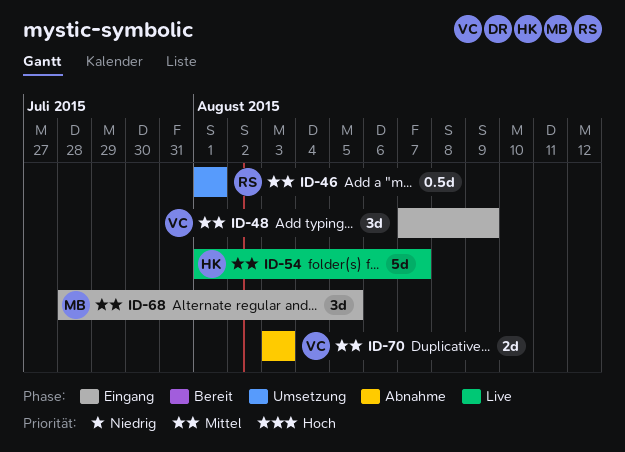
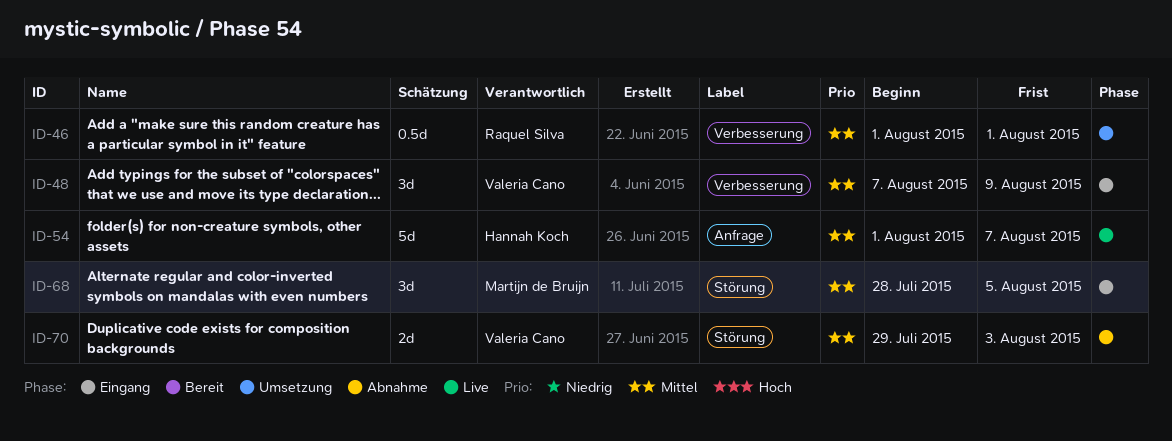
ID-70, start: Aug 3 -> Jul 29

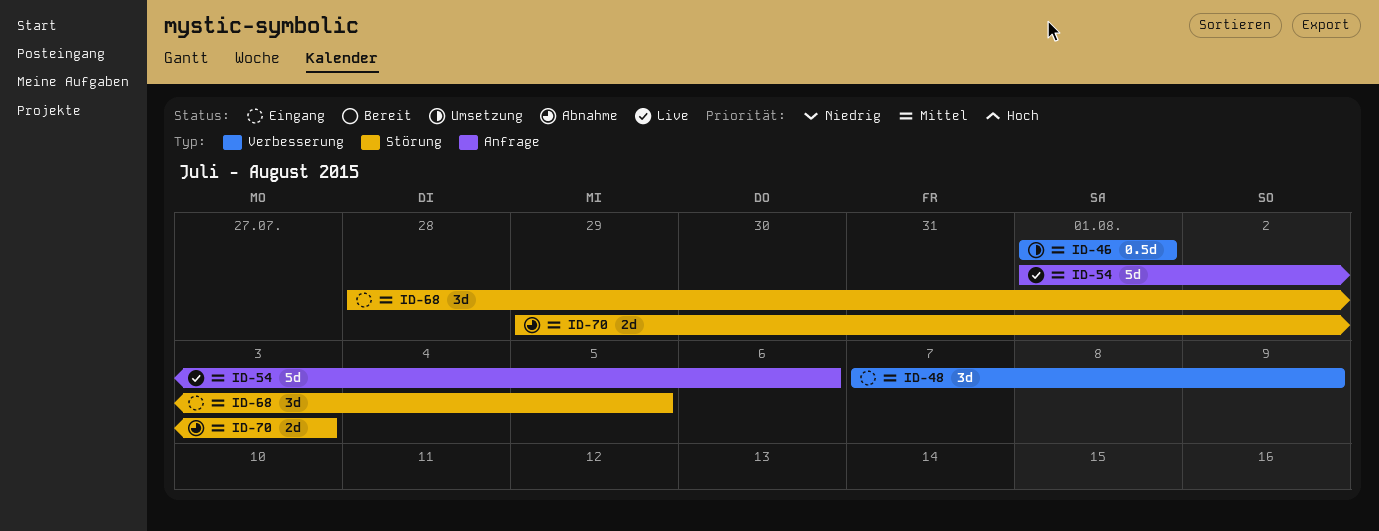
ID-54, due: Aug 7 -> Aug 6

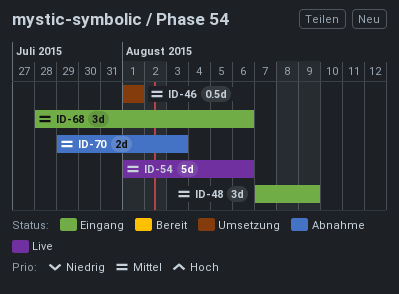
ID-68, due: Aug 5 -> Aug 6

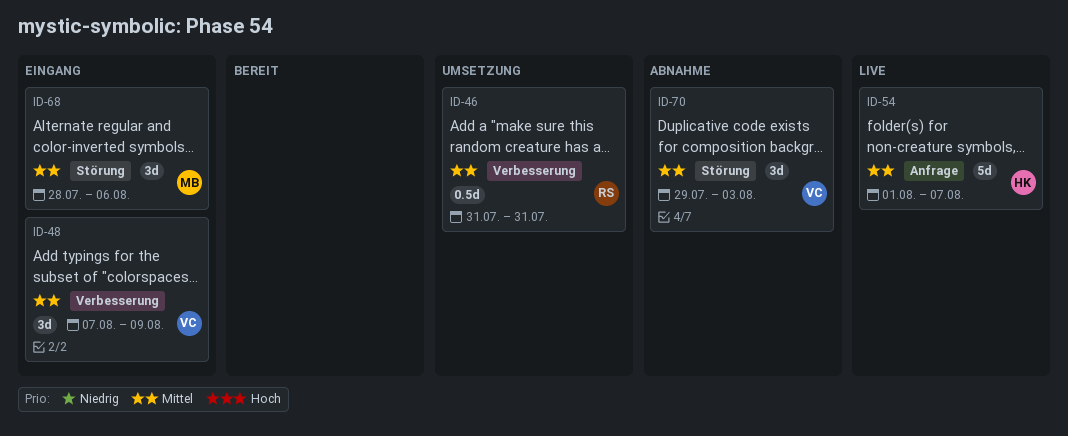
ID-46, start: Aug 1 -> Jul 31
ID-46, due: Aug 1 -> Jul 31
ID-54, due: Aug 6 -> Aug 7
ID-70, estimate: 2d -> 3d

